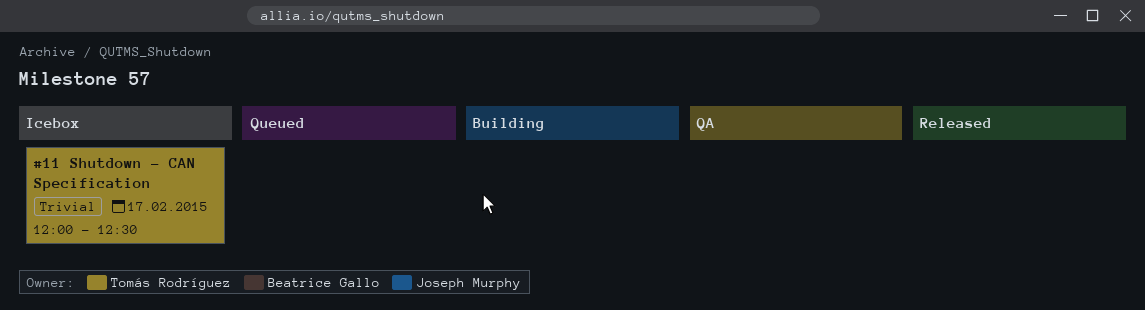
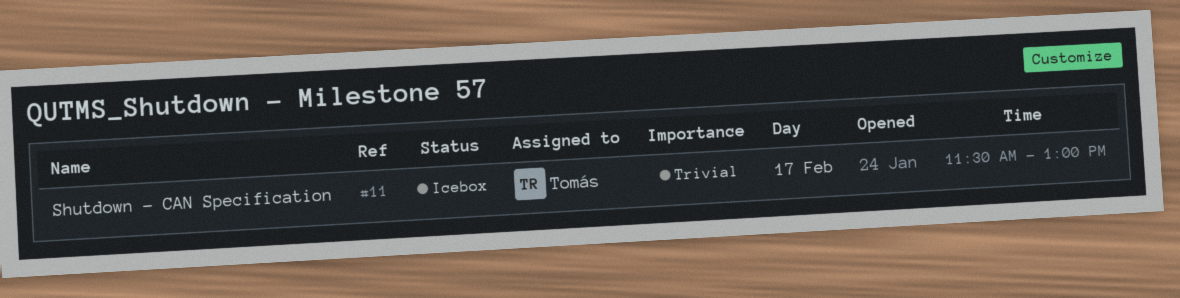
#11, begins: 12:00 -> 11:30
#11, ends: 12:30 -> 13:00

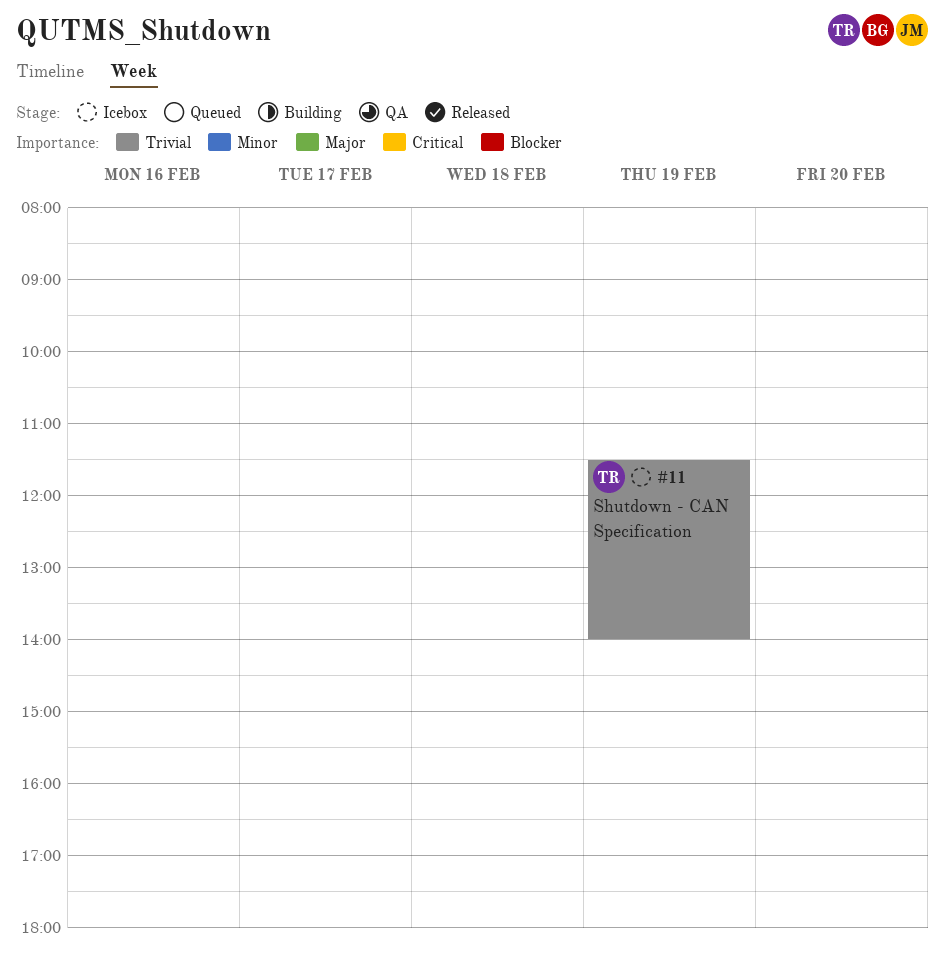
#11, day: Feb 17 -> Feb 19
#11, ends: 13:00 -> 14:00

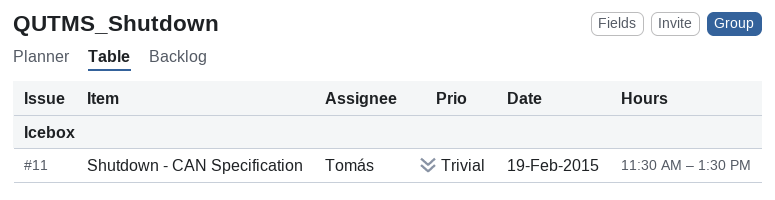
#11, ends: 14:00 -> 13:30

